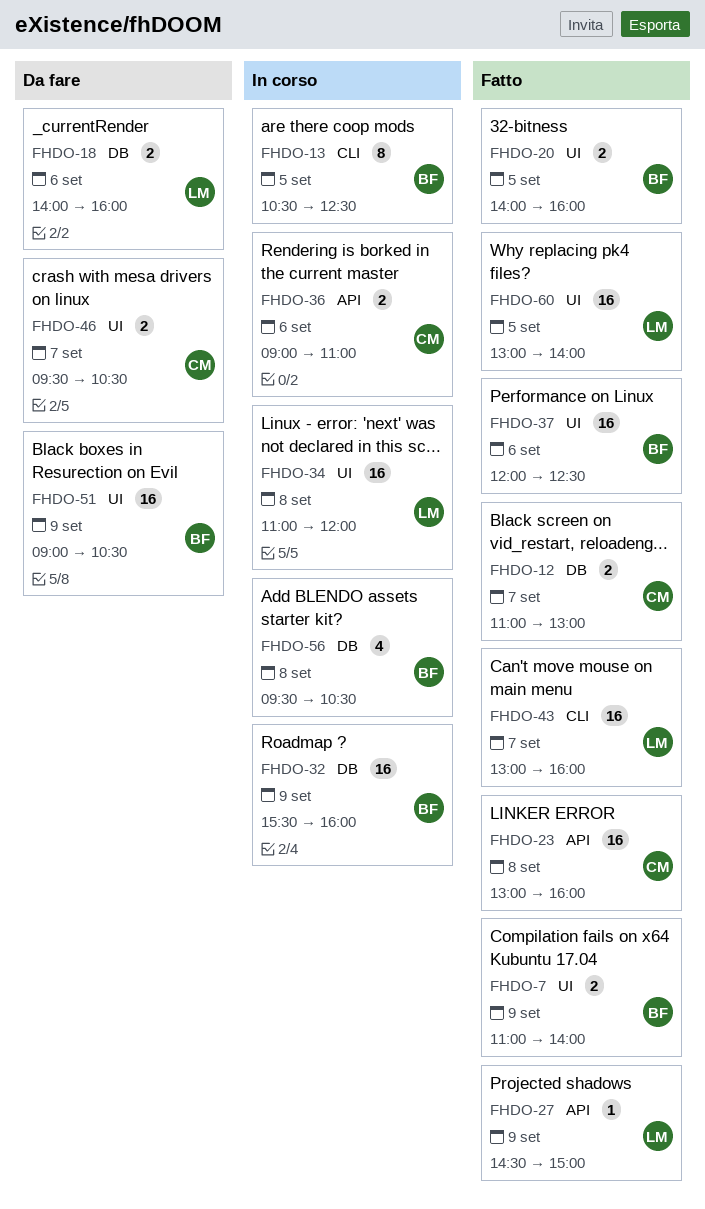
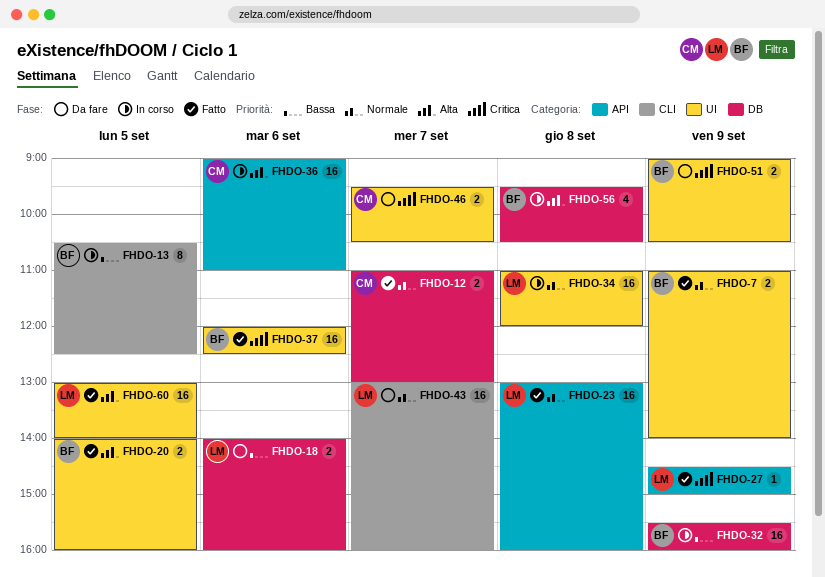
FHDO-23, owner: CM -> LM
FHDO-36, estimate: 2 -> 16
FHDO-43, status: Fatto -> Da fare
FHDO-51, estimate: 16 -> 2

